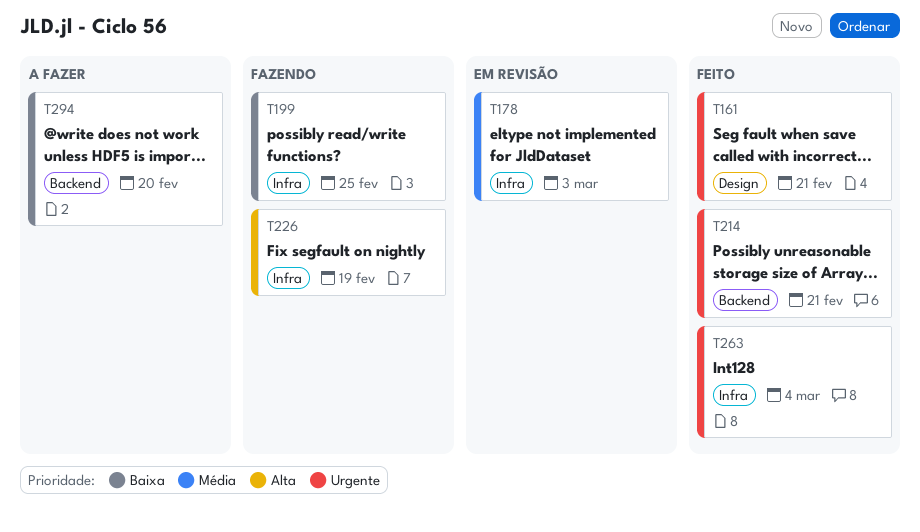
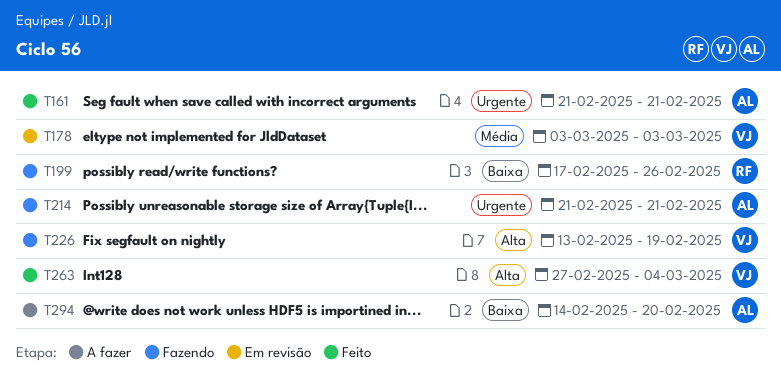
T199, due: Feb 25 -> Feb 26
T214, status: Feito -> Fazendo
T263, priority: Urgente -> Alta

